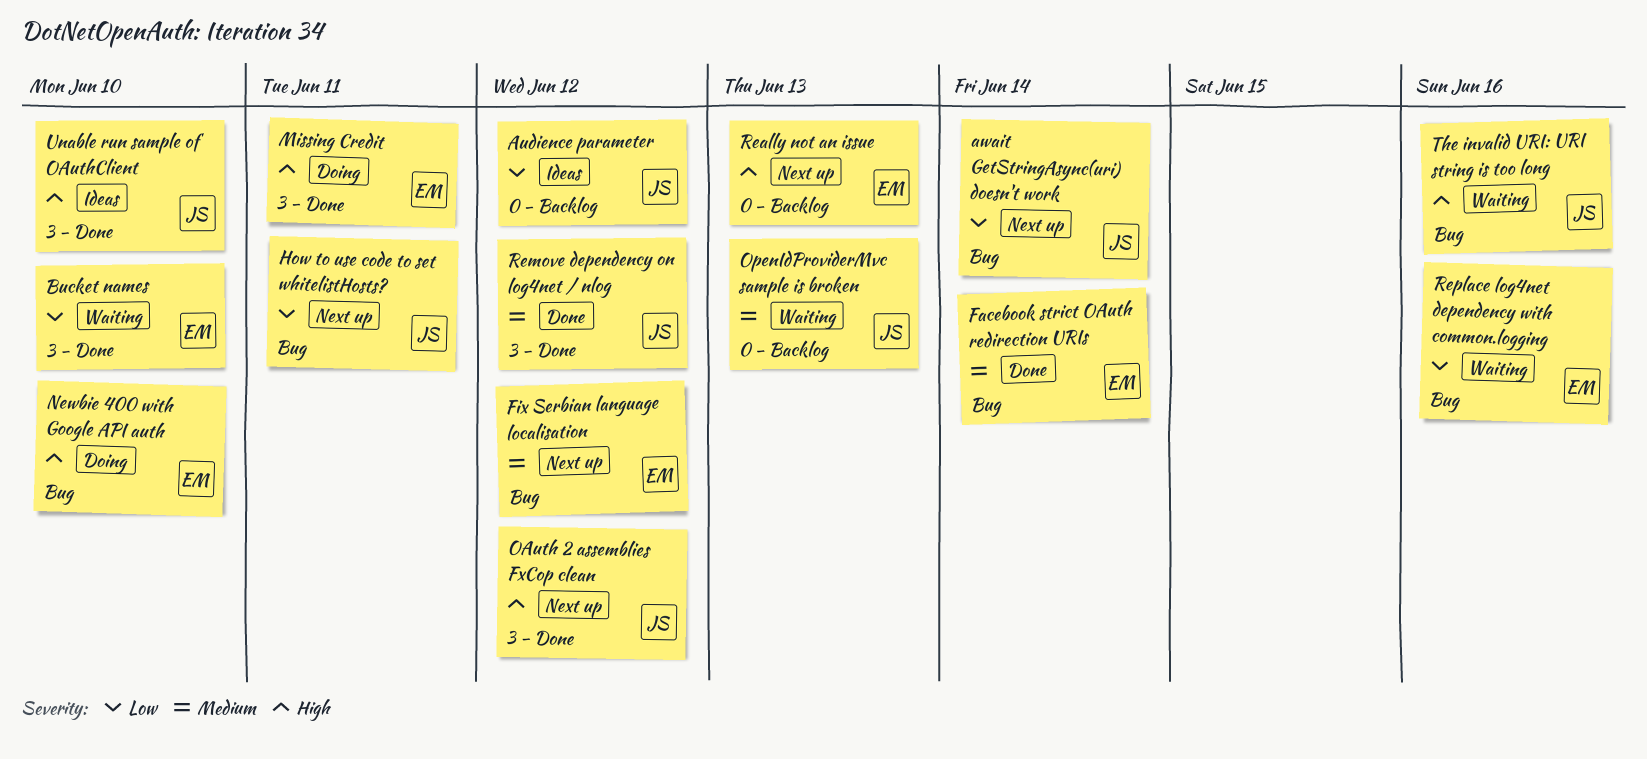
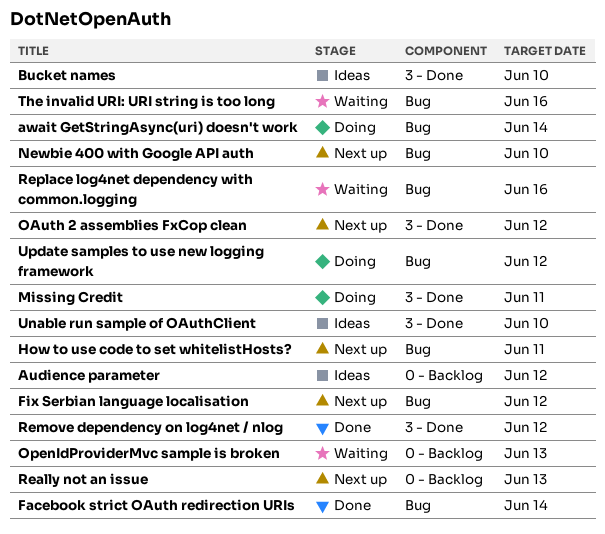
await GetStringAsync(uri) doesn't work, status: Next up -> Doing
Bucket names, status: Waiting -> Ideas
Newbie 400 with Google API auth, status: Doing -> Next up
Update samples to use new logging framework: none -> present

